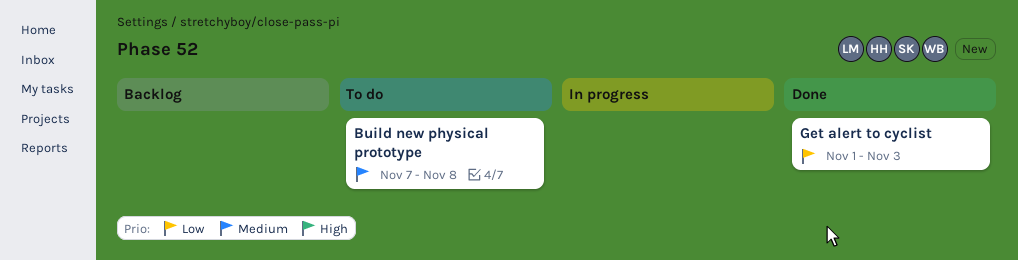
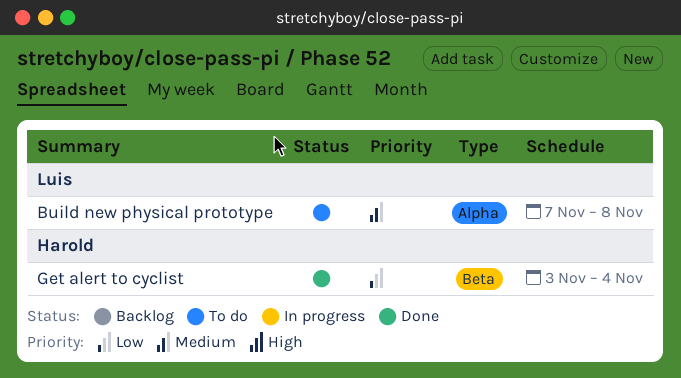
Get alert to cyclist, start: Nov 1 -> Nov 3
Get alert to cyclist, due: Nov 3 -> Nov 4

